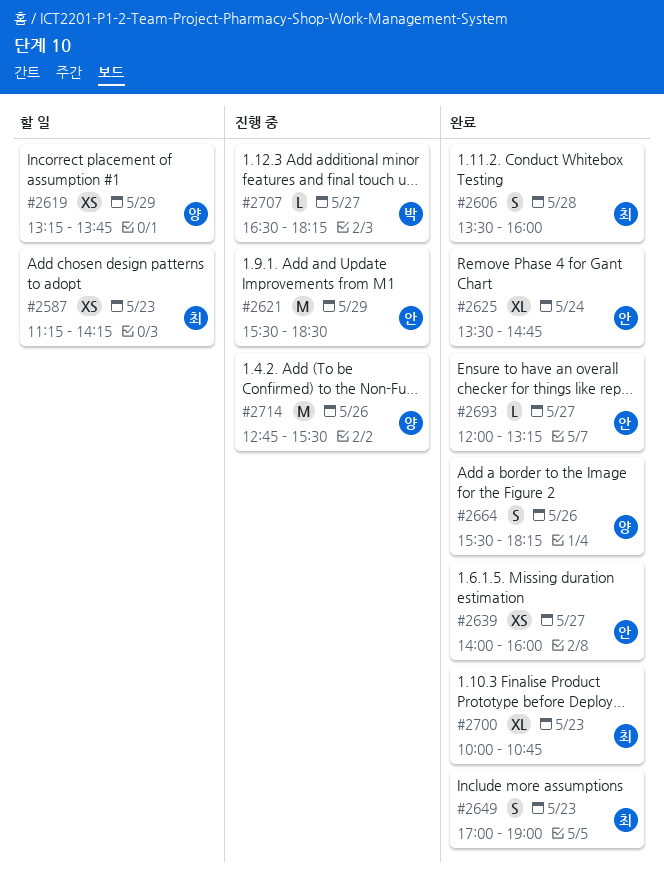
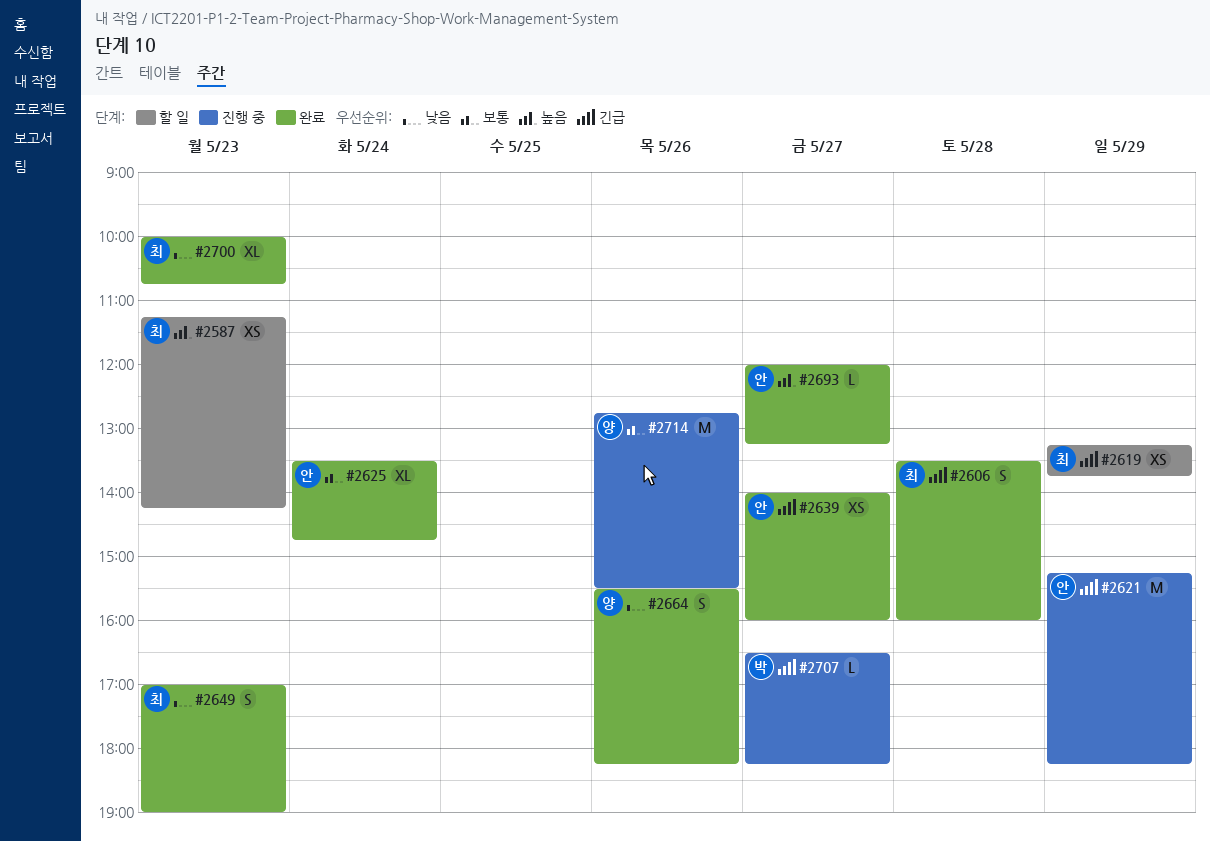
#2619, owner: 양 -> 최
#2621, begins: 15:30 -> 15:15
#2621, ends: 18:30 -> 18:15

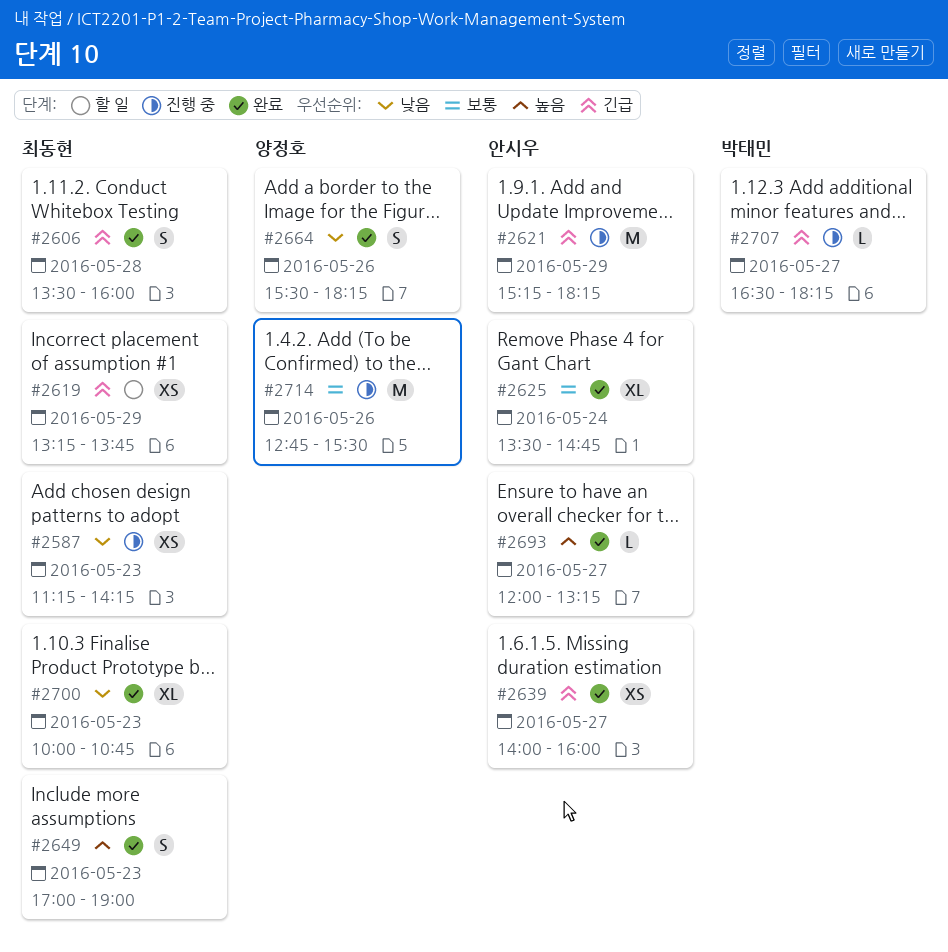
#2587, status: 할 일 -> 진행 중
#2587, priority: 높음 -> 낮음
#2649, priority: 낮음 -> 높음

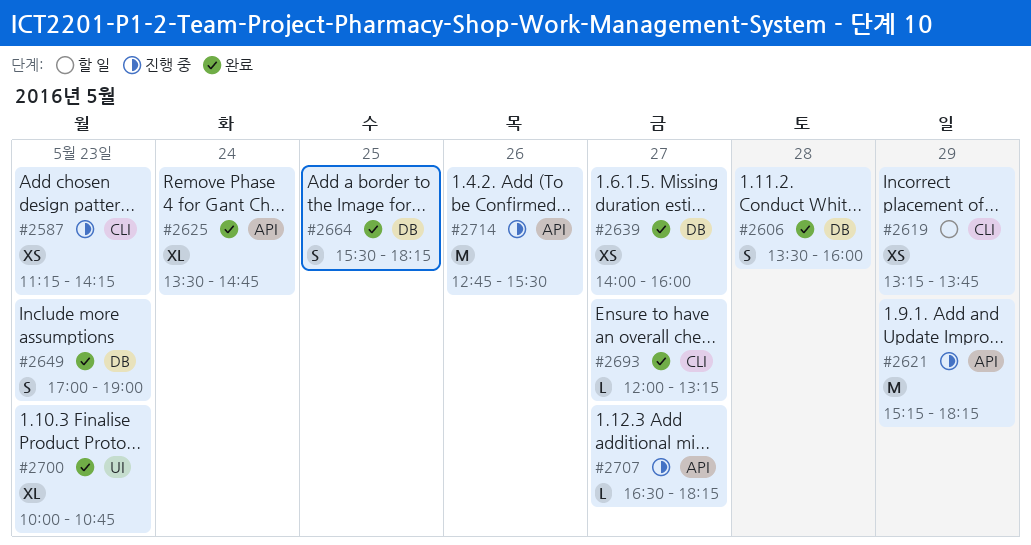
#2664, day: May 26 -> May 25

